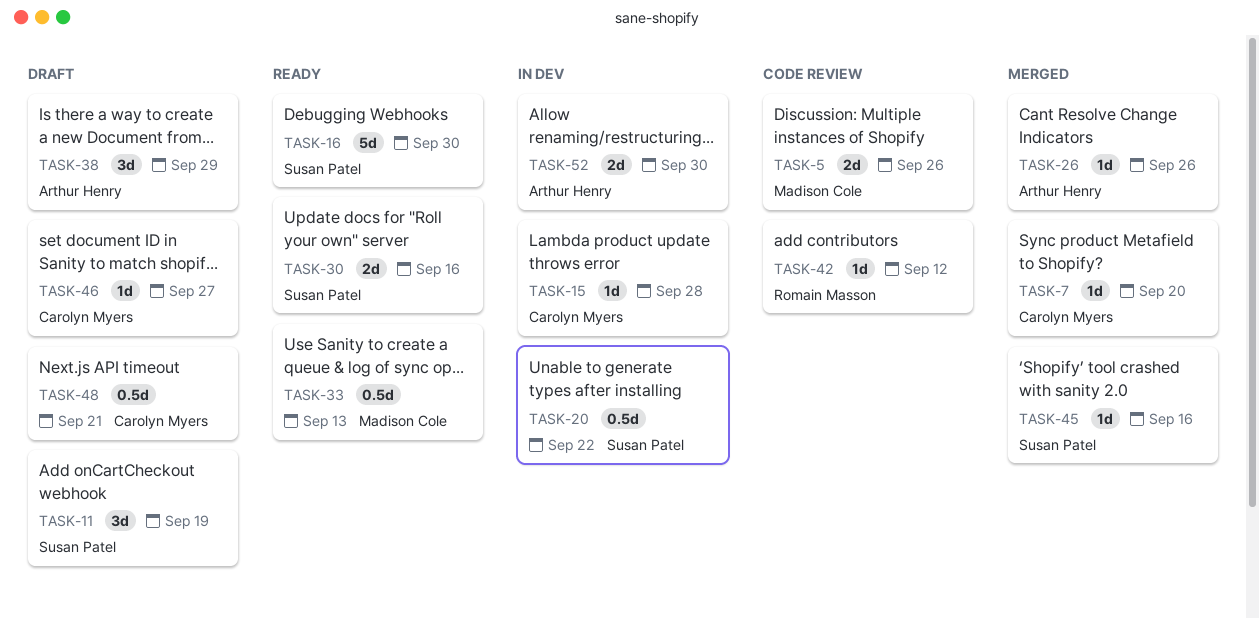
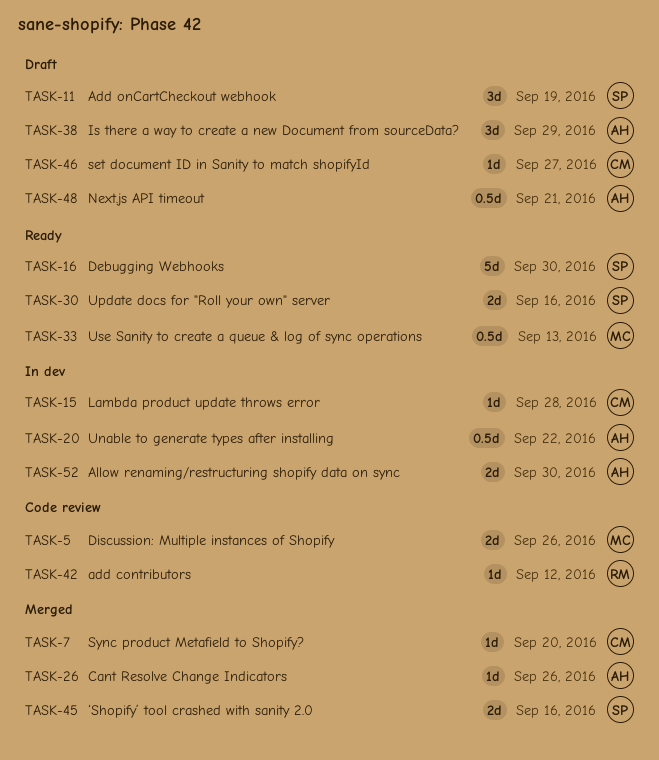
TASK-20, owner: Susan Patel -> Arthur Henry
TASK-45, estimate: 1d -> 2d
TASK-48, owner: Carolyn Myers -> Arthur Henry

